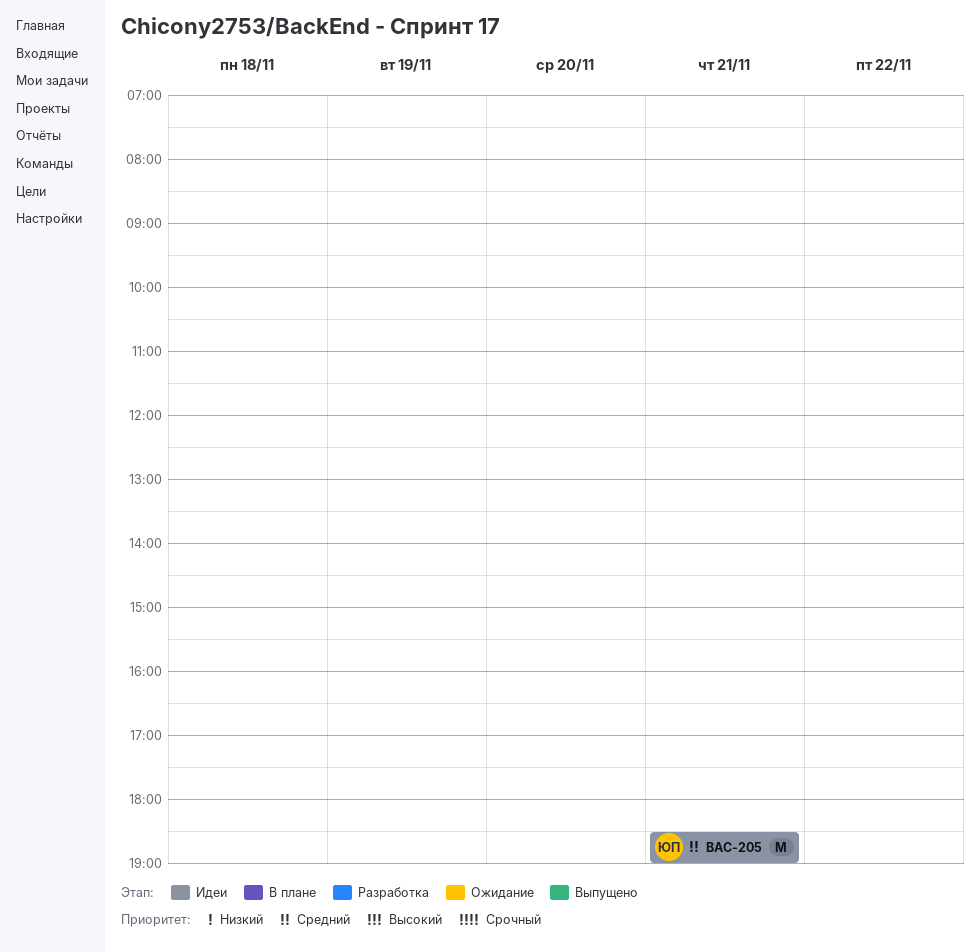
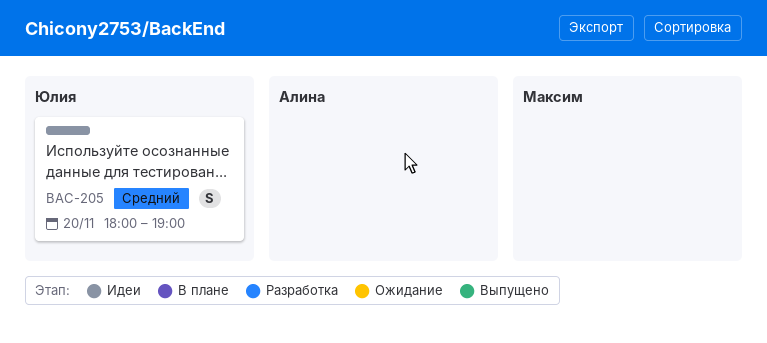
BAC-205, estimate: M -> S
BAC-205, day: Nov 21 -> Nov 20
BAC-205, begins: 18:30 -> 18:00

